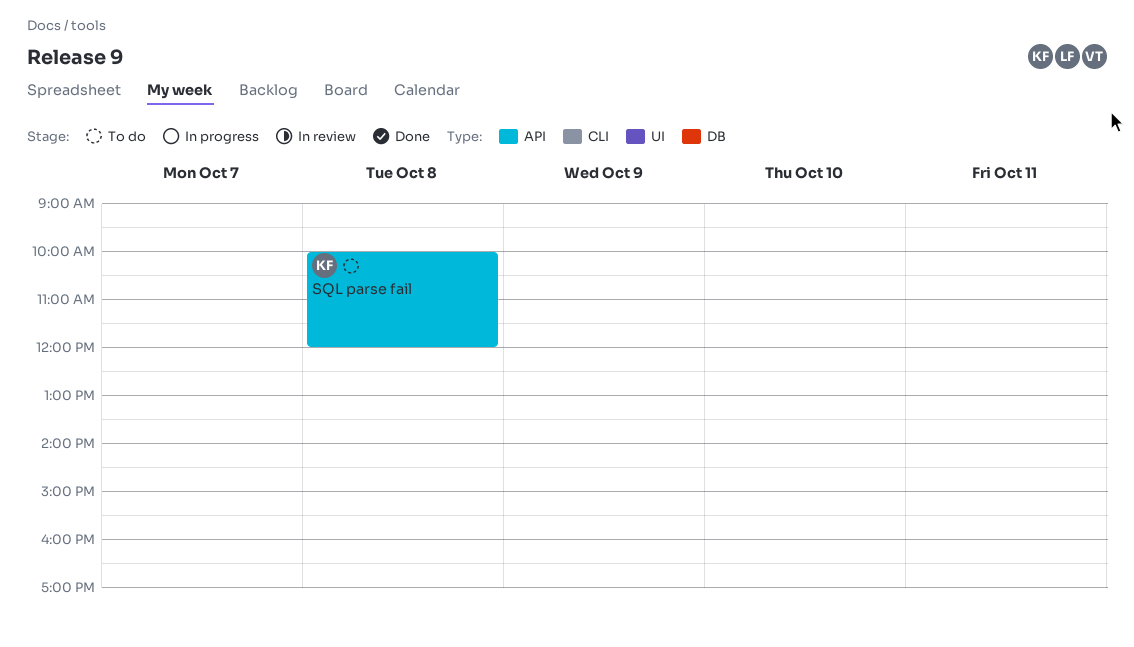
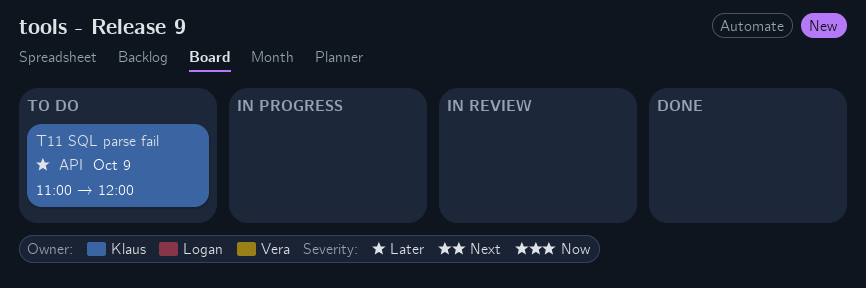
SQL parse fail, day: Oct 8 -> Oct 9
SQL parse fail, begins: 10:00 -> 11:00

